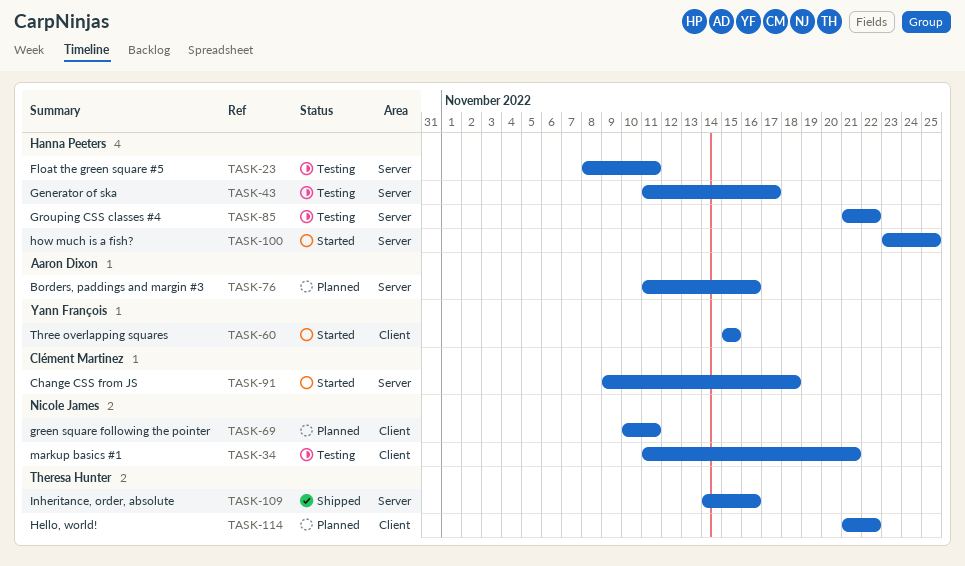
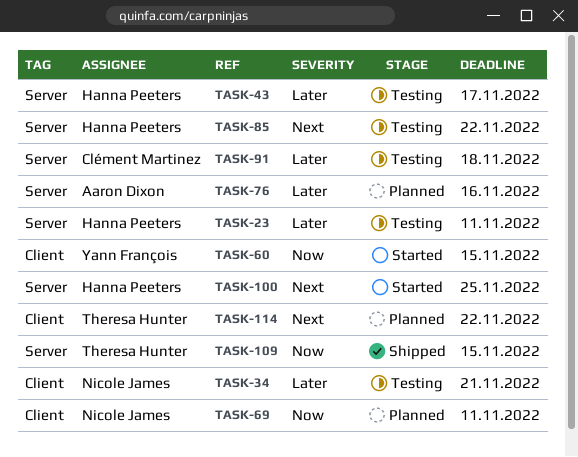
TASK-91, status: Started -> Testing
TASK-109, due: Nov 16 -> Nov 15

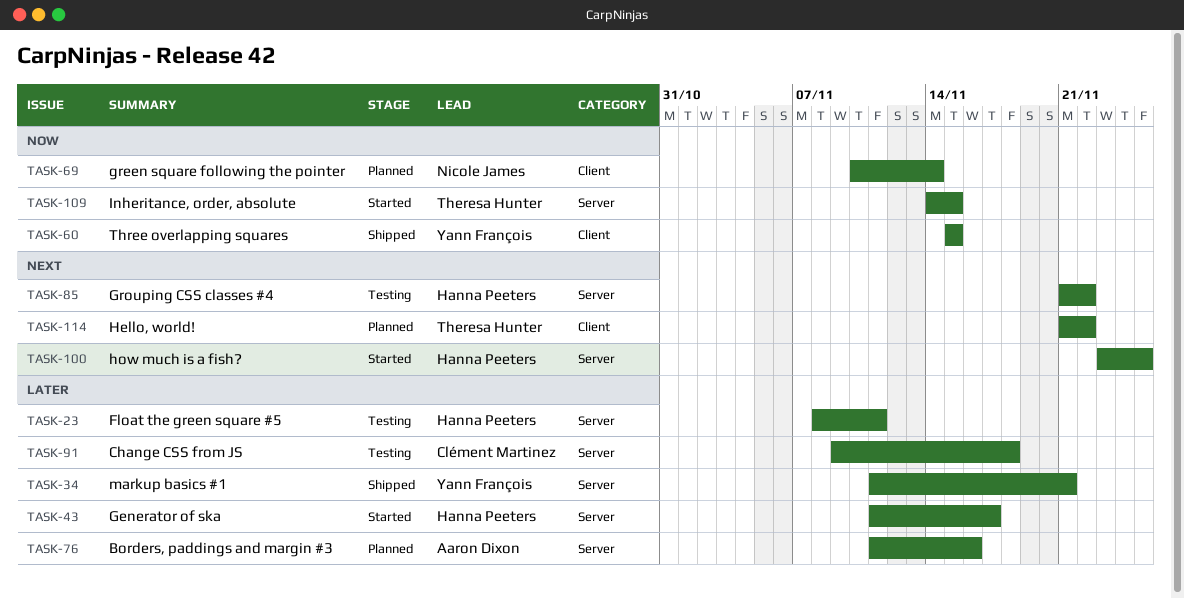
TASK-34, status: Testing -> Shipped
TASK-34, owner: Nicole James -> Yann François
TASK-34, label: Client -> Server
TASK-43, status: Testing -> Started
TASK-60, status: Started -> Shipped
TASK-69, due: Nov 11 -> Nov 14
TASK-109, status: Shipped -> Started

